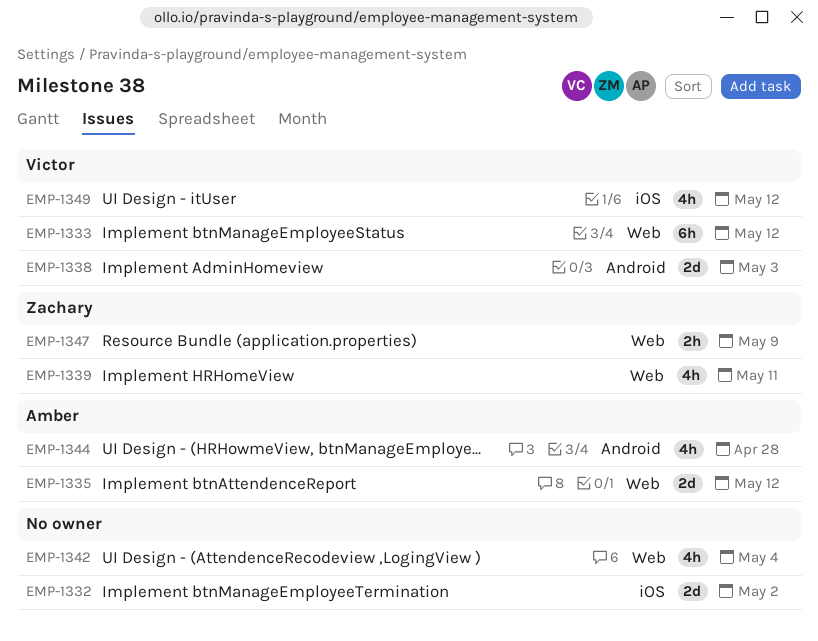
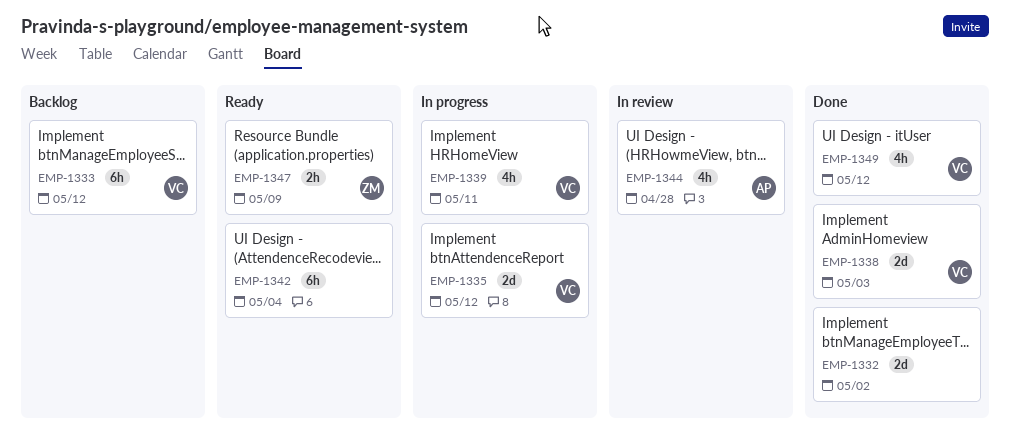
EMP-1335, owner: Amber -> Victor
EMP-1339, owner: Zachary -> Victor
EMP-1342, estimate: 4h -> 6h

